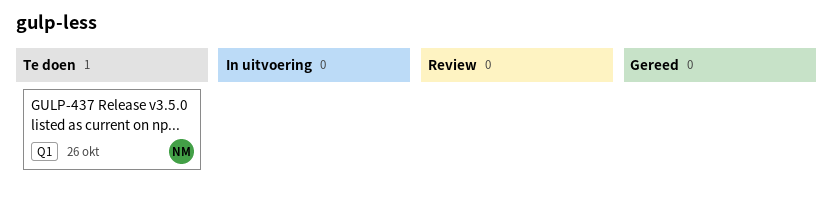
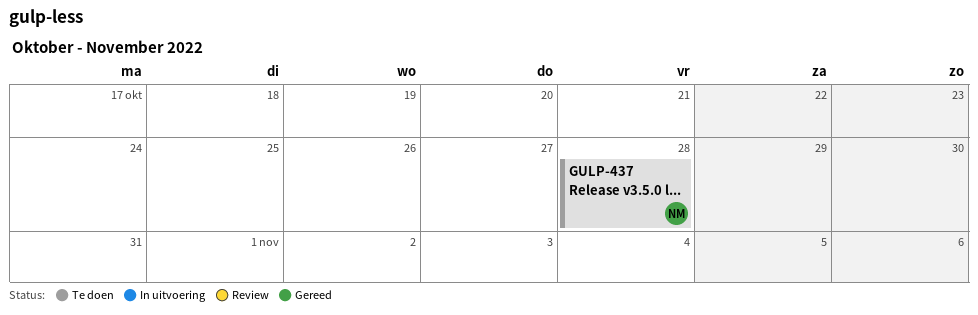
GULP-437, due: Oct 26 -> Oct 28

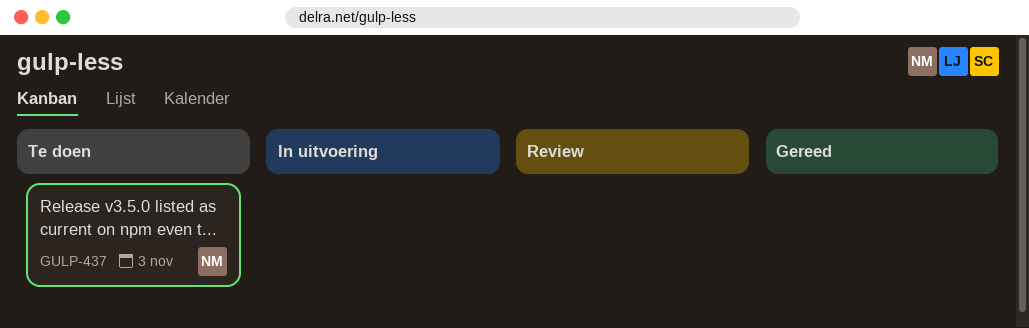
GULP-437, due: Oct 28 -> Nov 3

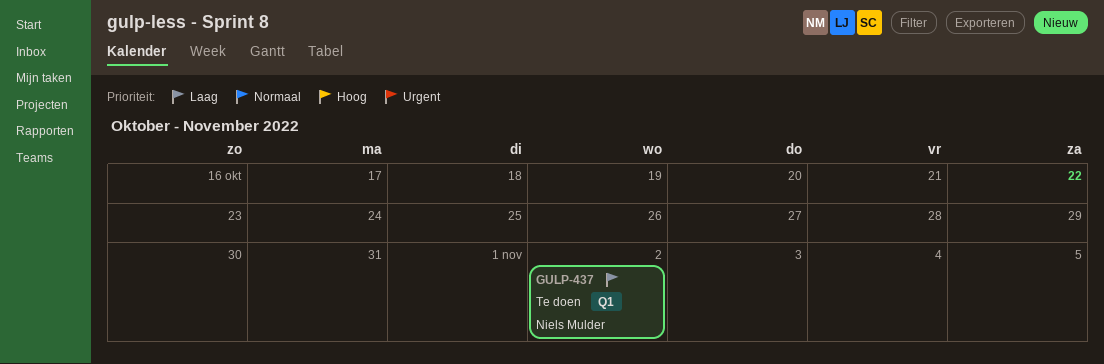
GULP-437, due: Nov 3 -> Nov 2

